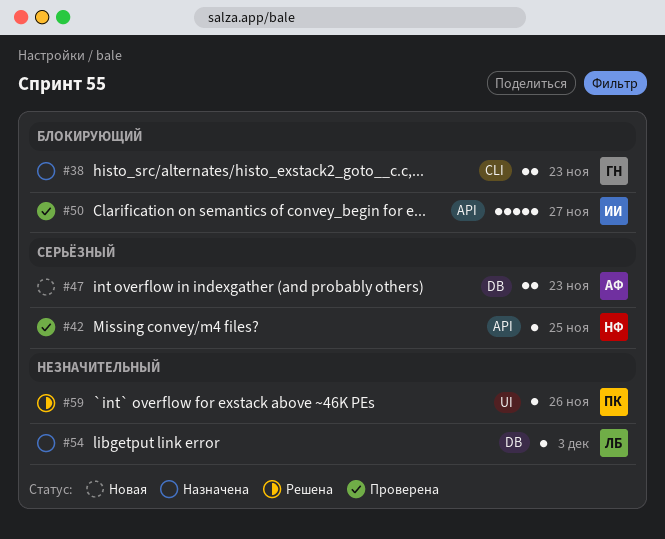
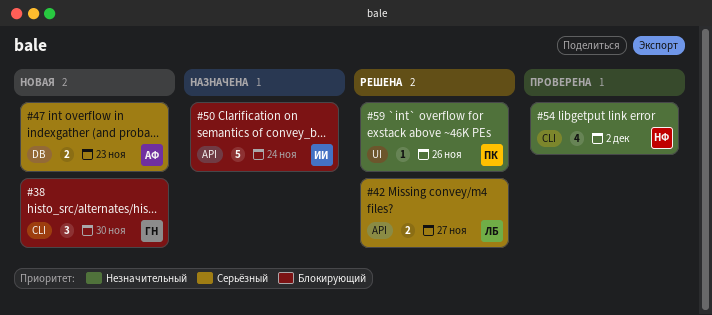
#38, status: Назначена -> Новая
#38, estimate: 2 -> 3
#38, due: Nov 23 -> Nov 30
#42, status: Проверена -> Решена
#42, owner: НФ -> ЛБ
#42, estimate: 1 -> 2
#42, due: Nov 25 -> Nov 27
#50, status: Проверена -> Назначена
#50, due: Nov 27 -> Nov 24
#54, status: Назначена -> Проверена
#54, owner: ЛБ -> НФ
#54, label: DB -> CLI
#54, estimate: 1 -> 4
#54, due: Dec 3 -> Dec 2

